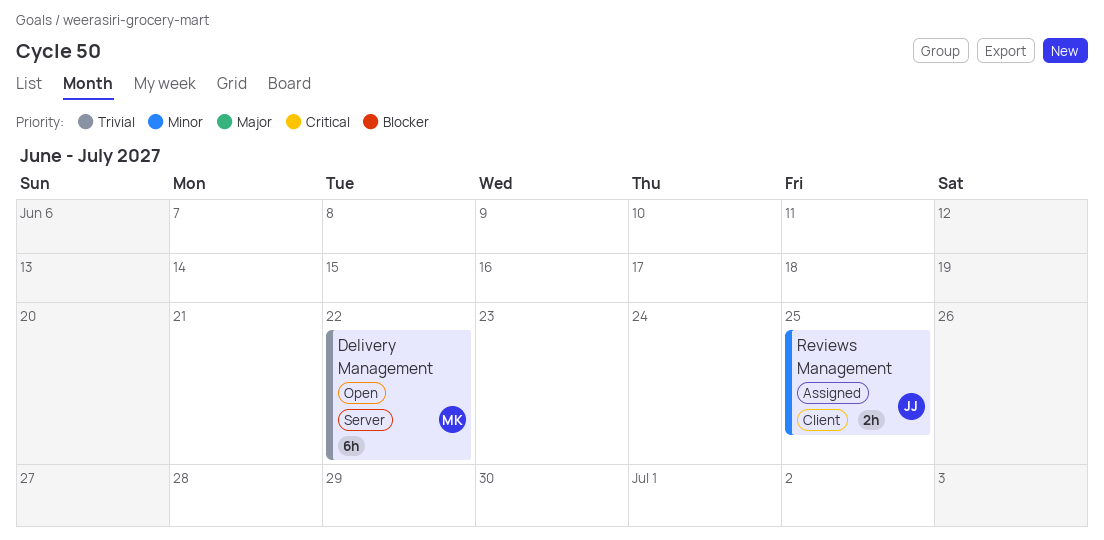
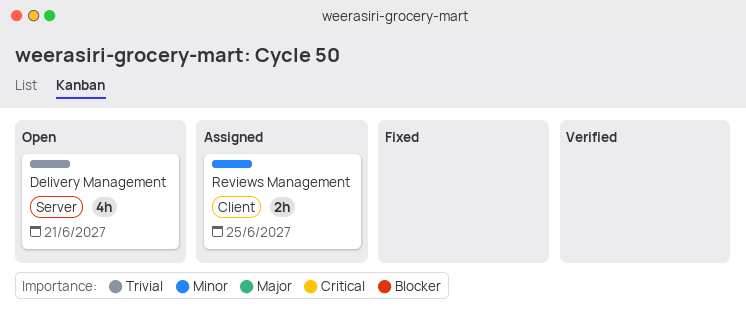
Delivery Management, estimate: 6h -> 4h
Delivery Management, due: Jun 22 -> Jun 21

